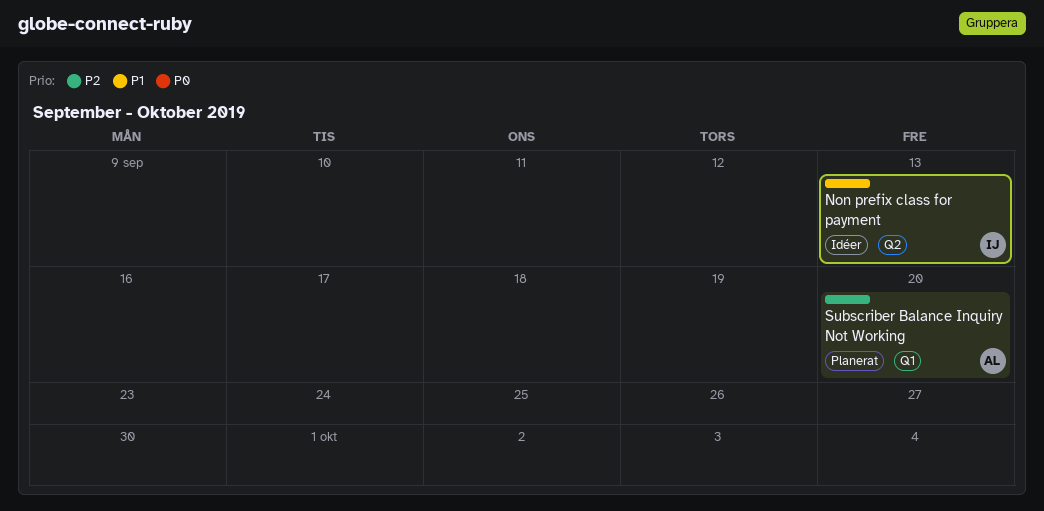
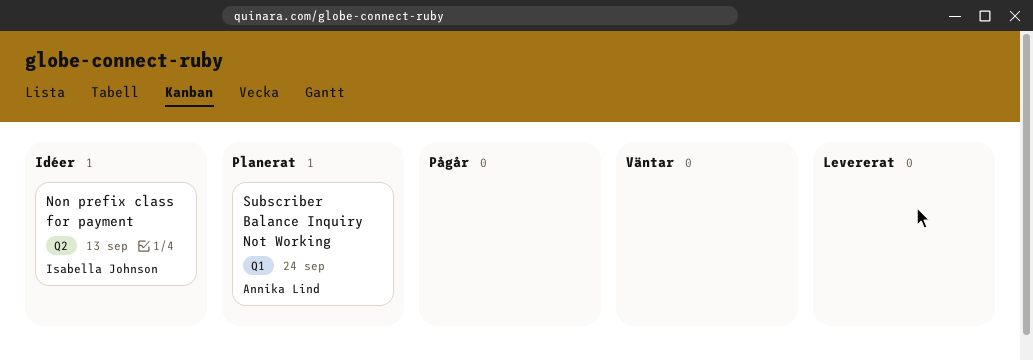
Subscriber Balance Inquiry Not Working, due: Sep 20 -> Sep 24

